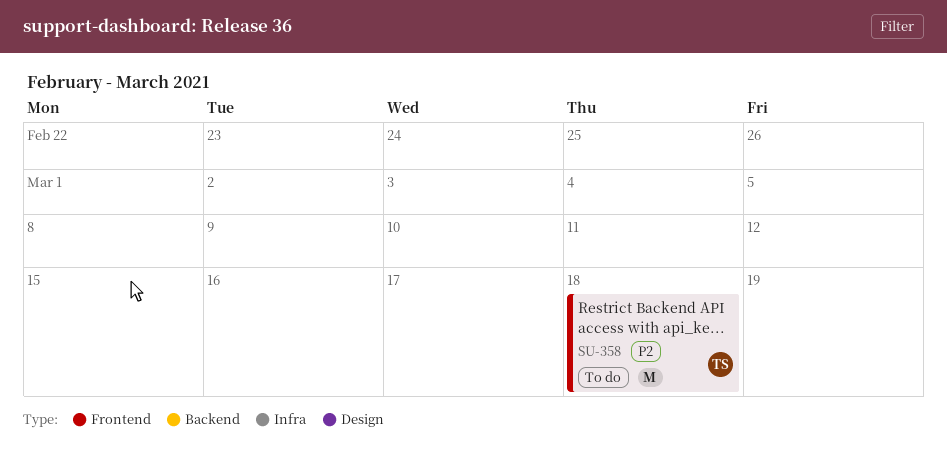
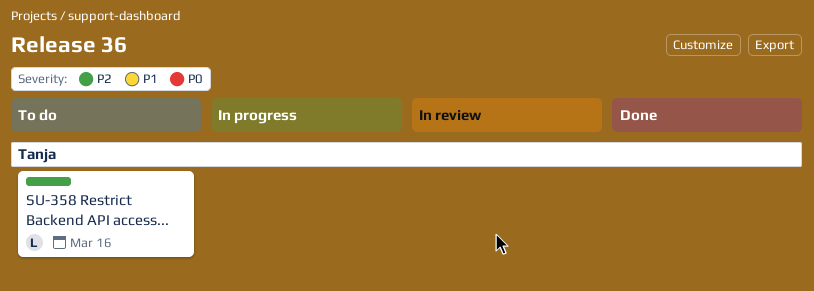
SU-358, estimate: M -> L
SU-358, due: Mar 18 -> Mar 16

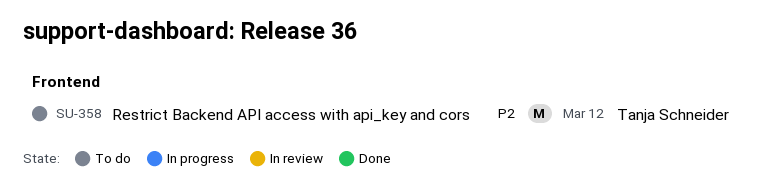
SU-358, estimate: L -> M
SU-358, due: Mar 16 -> Mar 12

